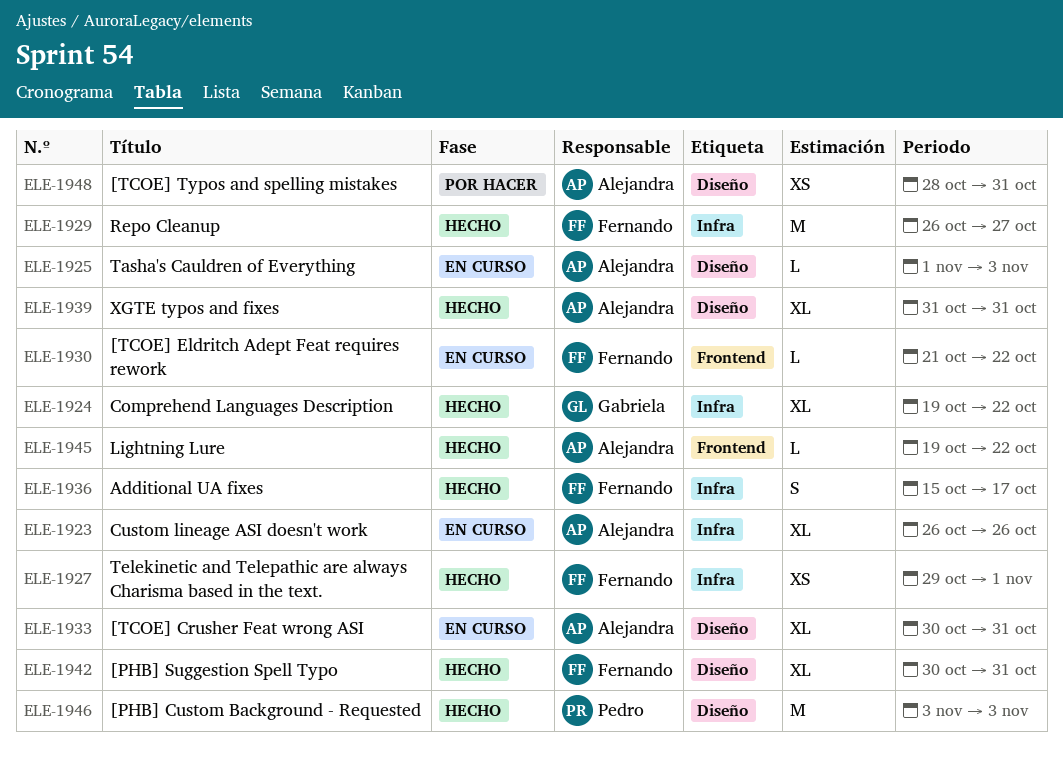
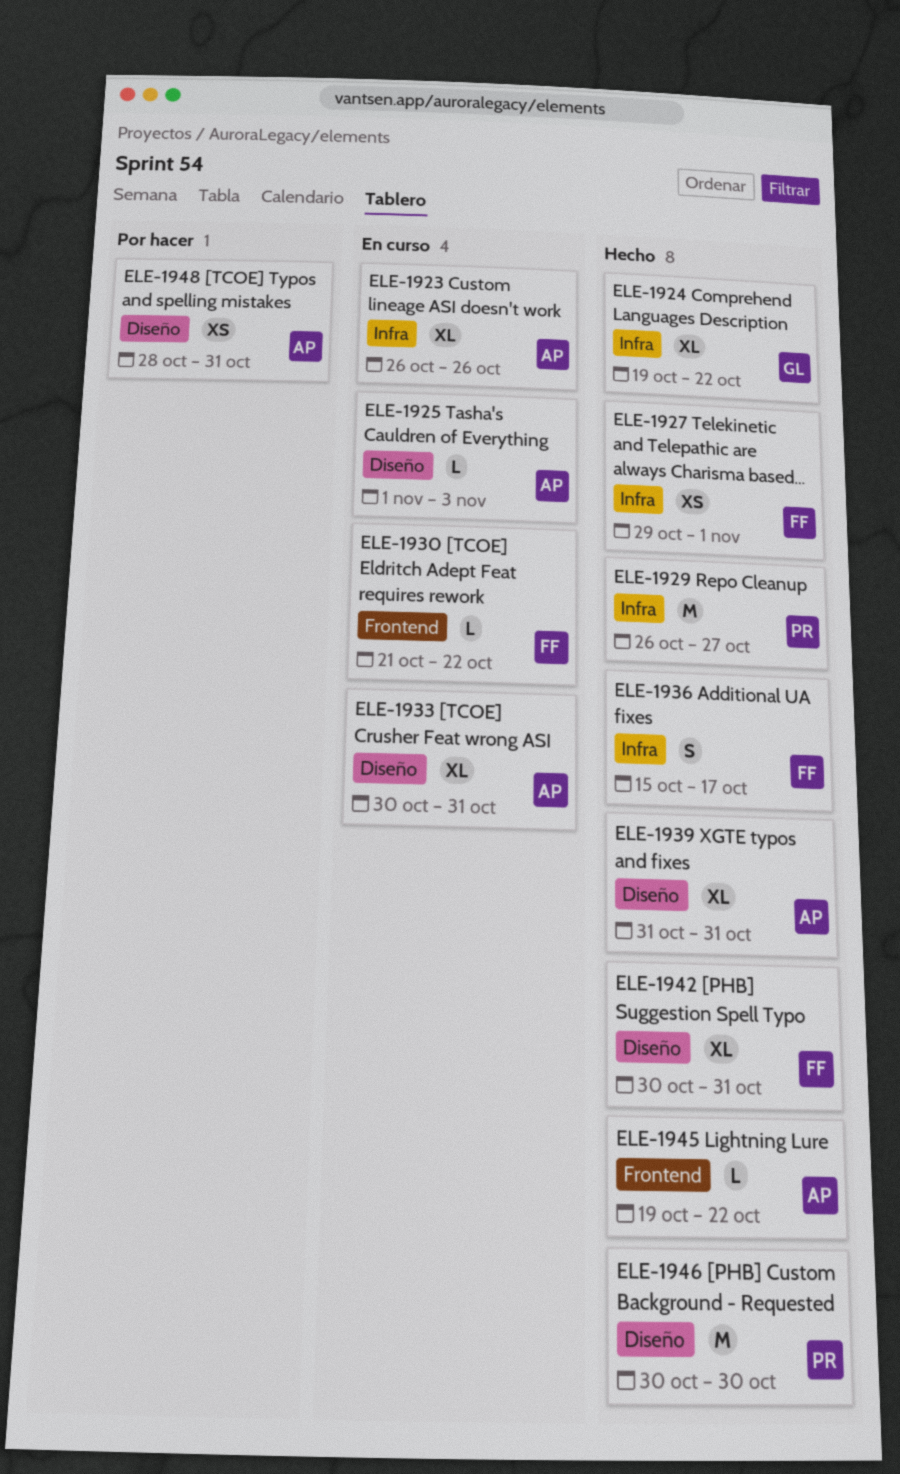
ELE-1929, owner: Fernando -> Pedro
ELE-1946, start: Nov 3 -> Oct 30
ELE-1946, due: Nov 3 -> Oct 30

